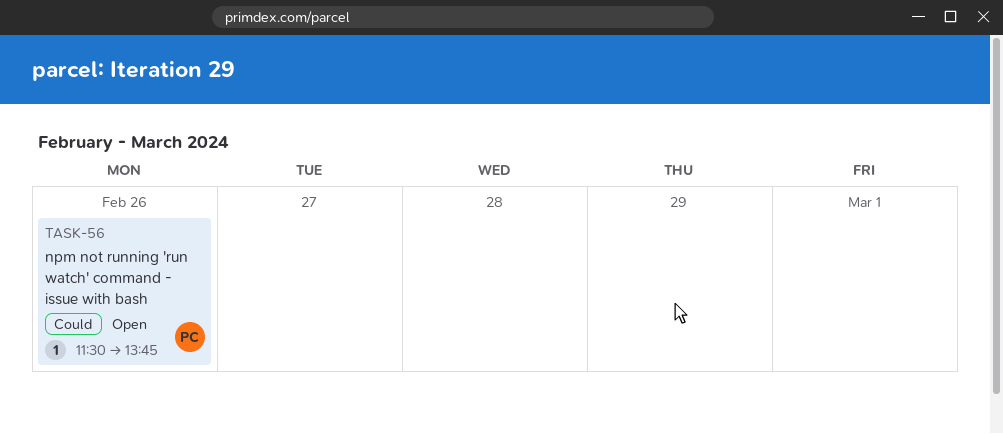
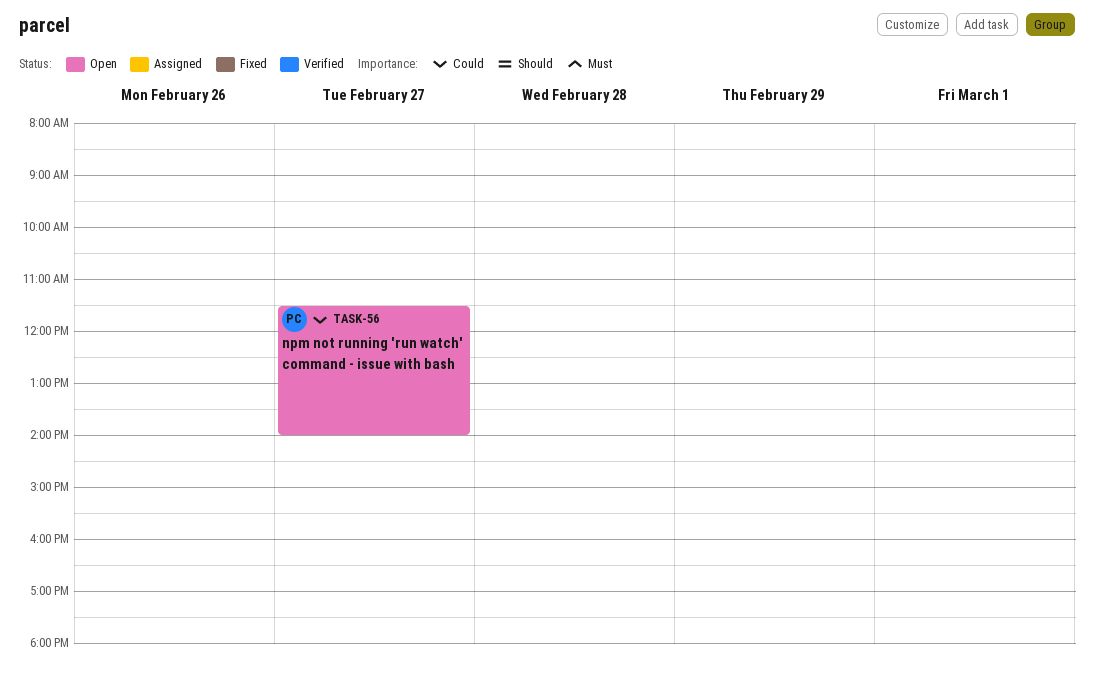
TASK-56, day: Feb 26 -> Feb 27
TASK-56, ends: 13:45 -> 14:00

